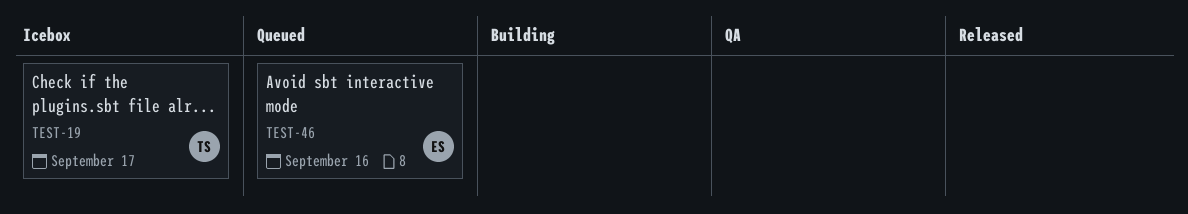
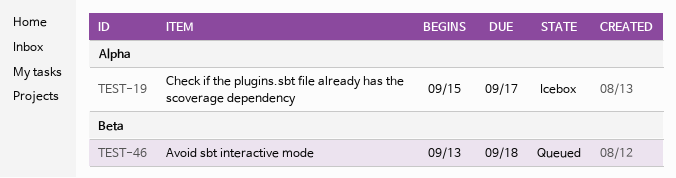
TEST-46, due: Sep 16 -> Sep 18

